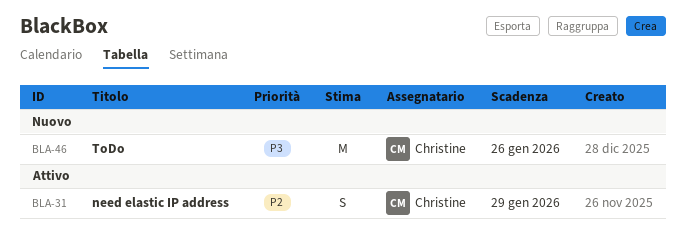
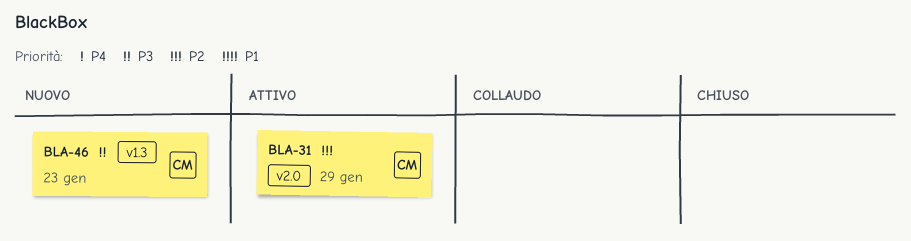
BLA-46, due: Jan 26 -> Jan 23

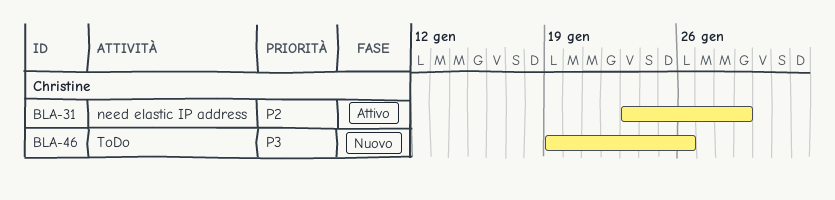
BLA-46, due: Jan 23 -> Jan 26

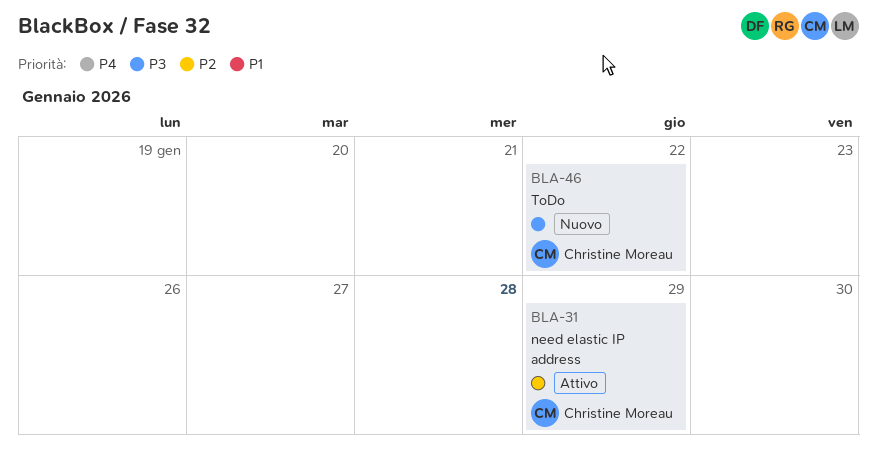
BLA-46, due: Jan 26 -> Jan 22

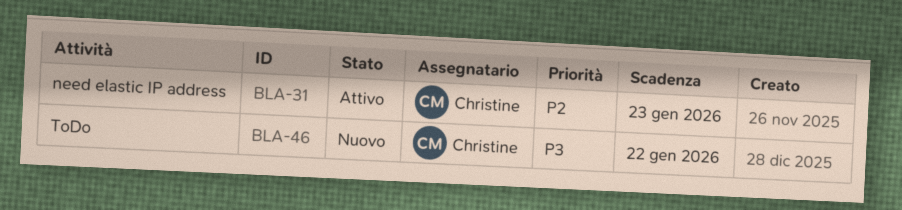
BLA-31, due: Jan 29 -> Jan 23

